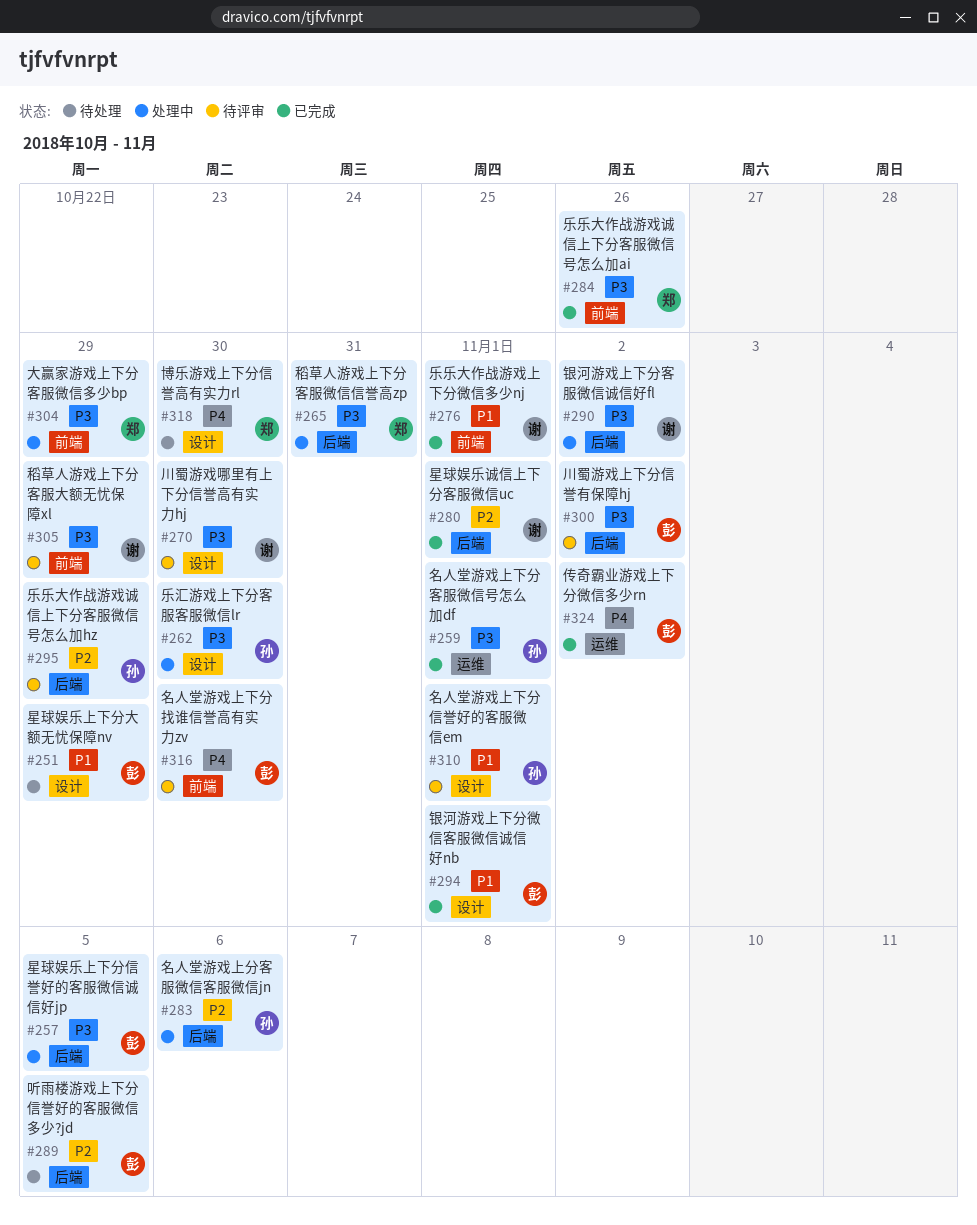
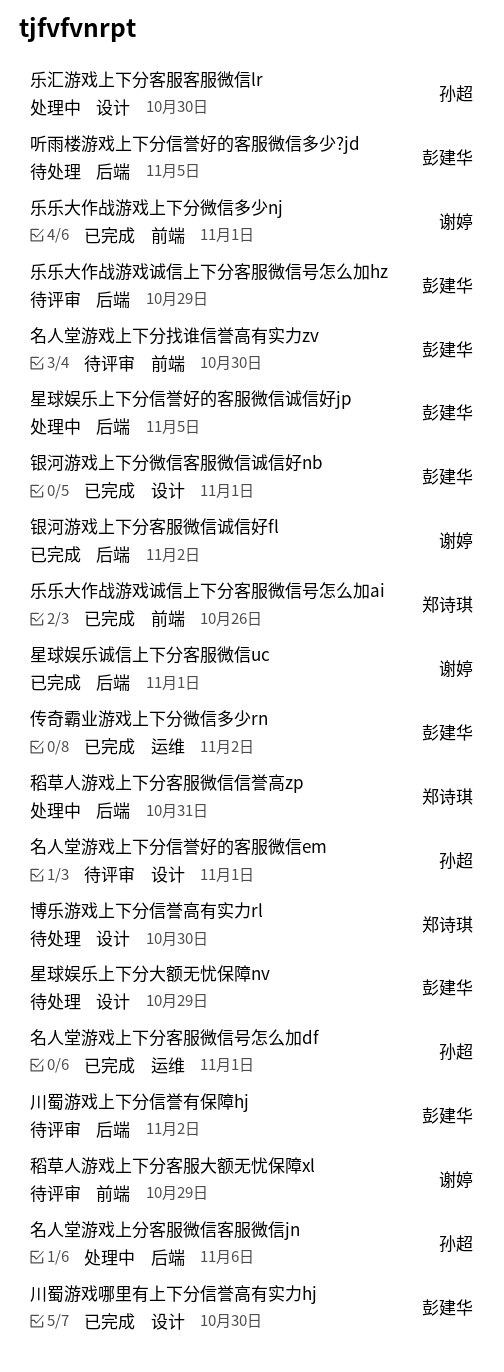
乐乐大作战游戏诚信上下分客服微信号怎么加hz, owner: 孙超 -> 彭建华
大赢家游戏上下分客服微信多少bp: present -> none
川蜀游戏哪里有上下分信誉高有实力hj, status: 待评审 -> 已完成
川蜀游戏哪里有上下分信誉高有实力hj, owner: 谢婷 -> 彭建华
银河游戏上下分客服微信诚信好fl, status: 处理中 -> 已完成

